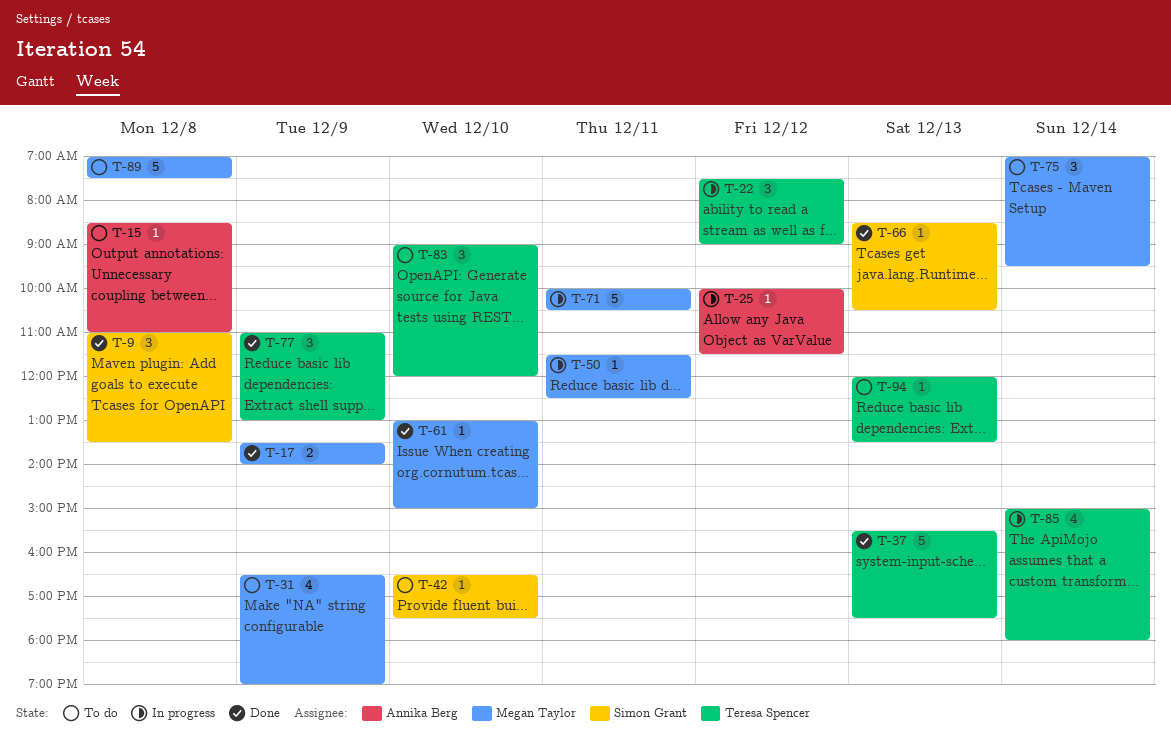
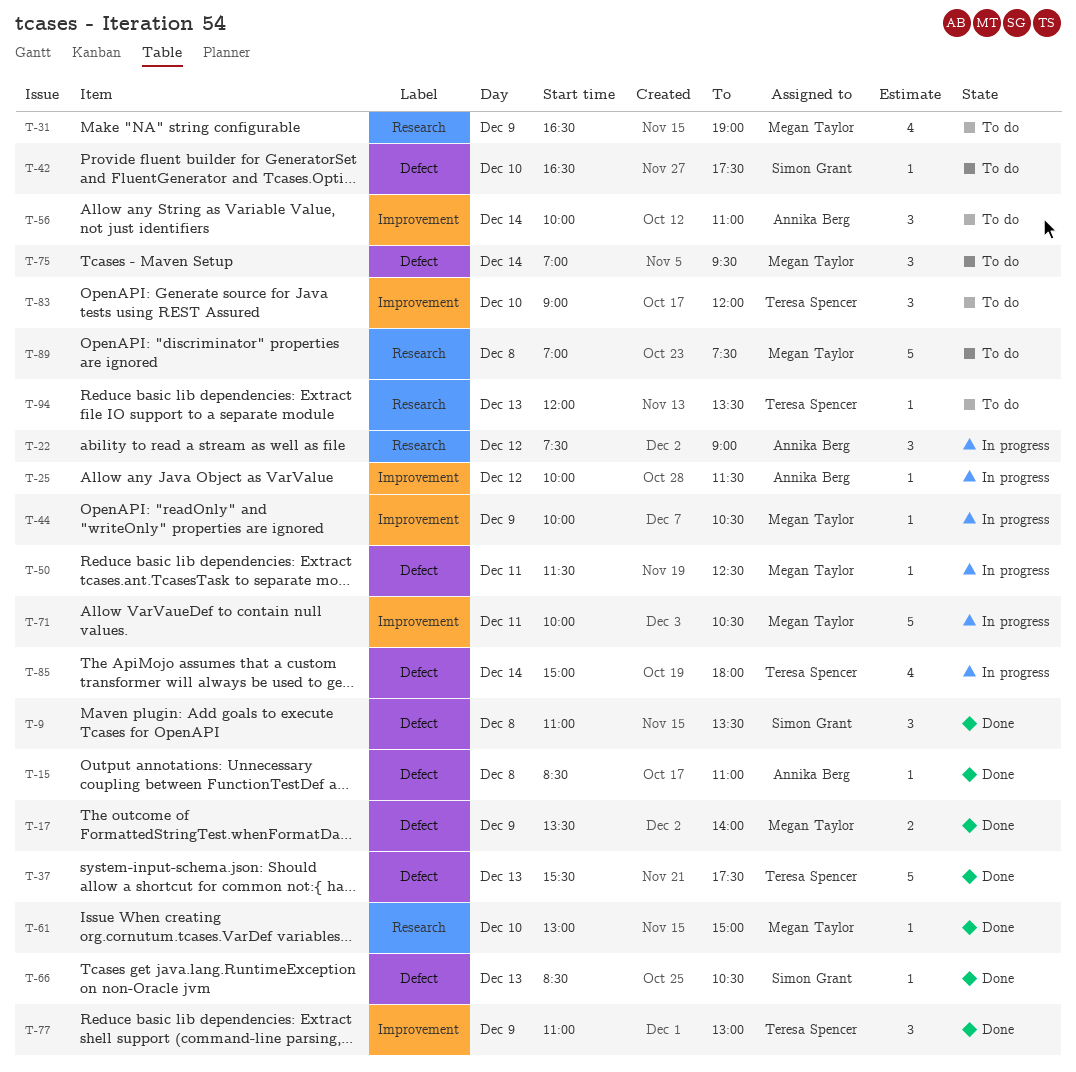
T-15, status: To do -> Done
T-22, owner: Teresa Spencer -> Annika Berg
T-44: none -> present
T-56: none -> present

